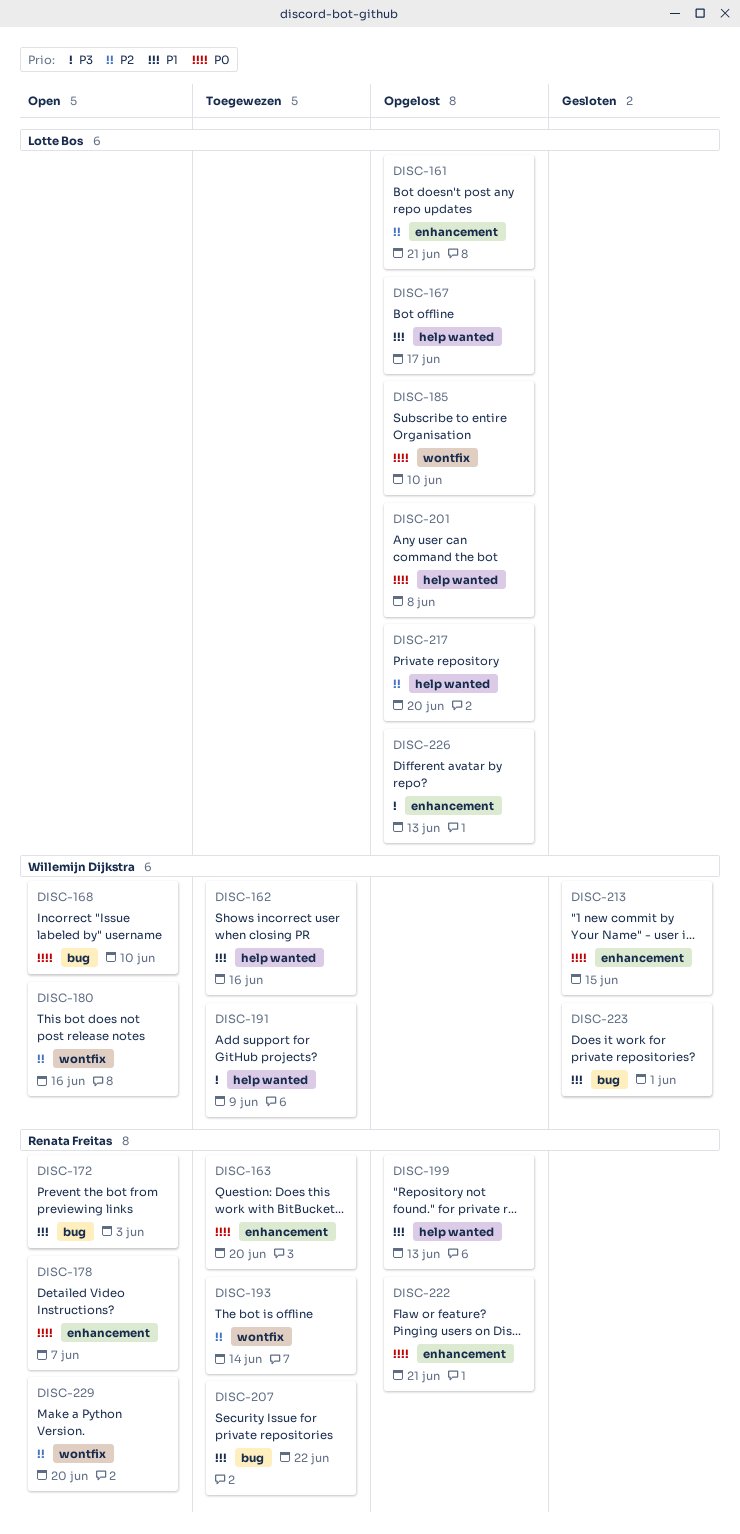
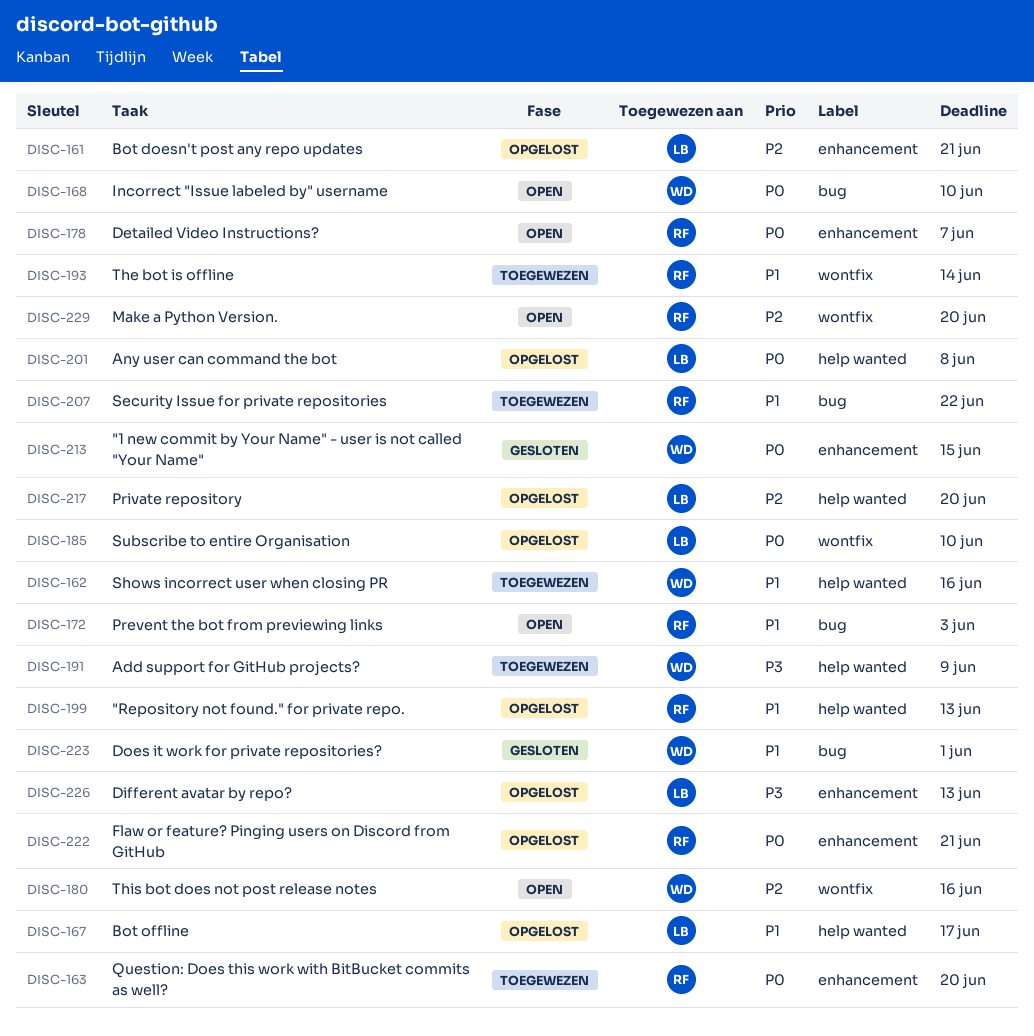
DISC-193, priority: P2 -> P1

